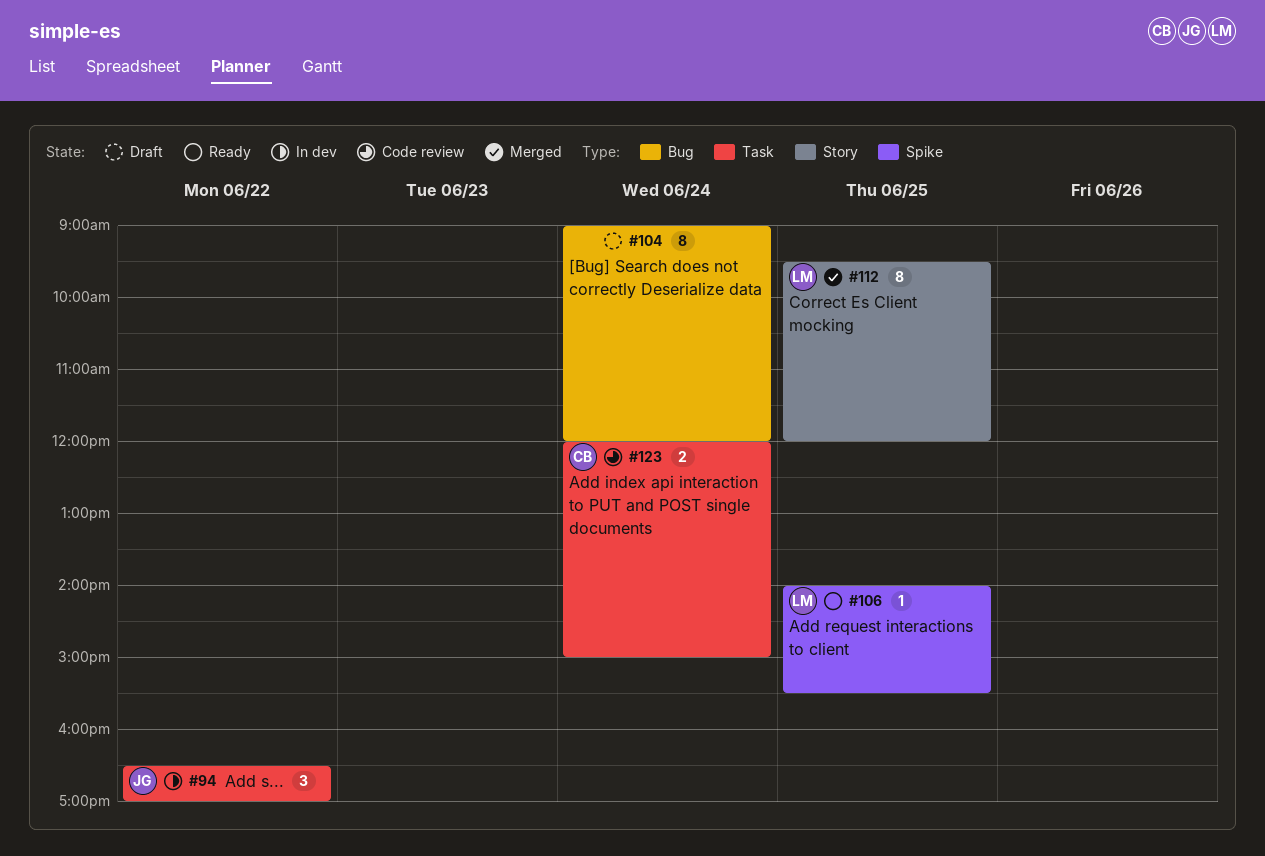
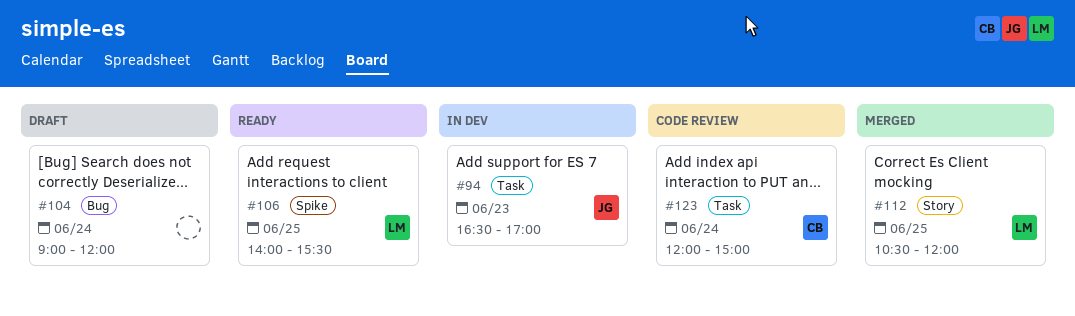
#94, day: Jun 22 -> Jun 23
#112, begins: 09:30 -> 10:30

